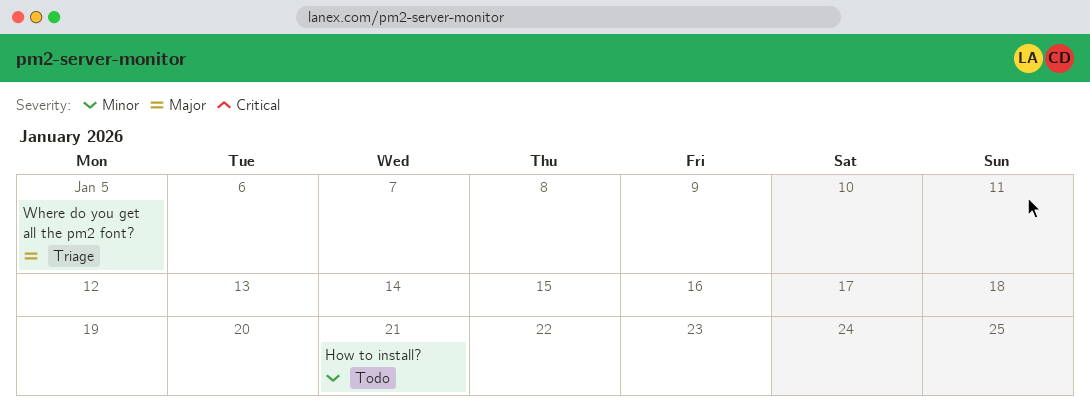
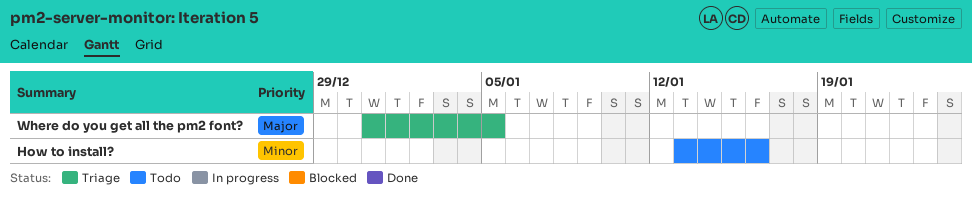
How to install?, due: Jan 21 -> Jan 16

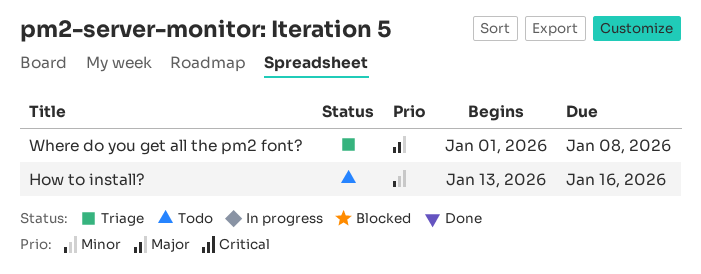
Where do you get all the pm2 font?, start: Dec 31 -> Jan 1
Where do you get all the pm2 font?, due: Jan 5 -> Jan 8

